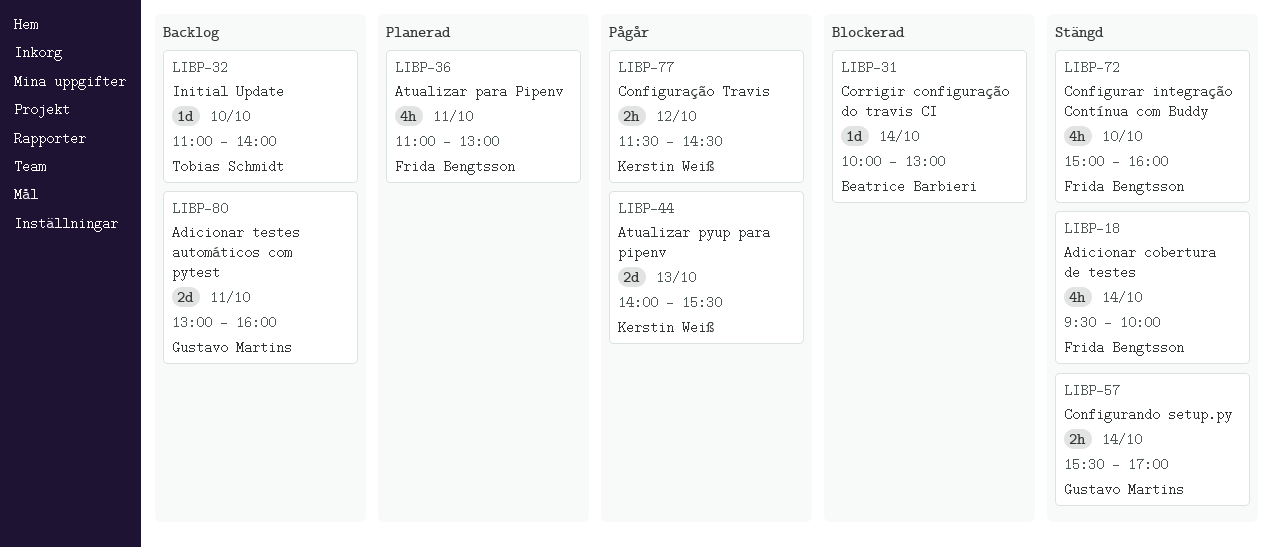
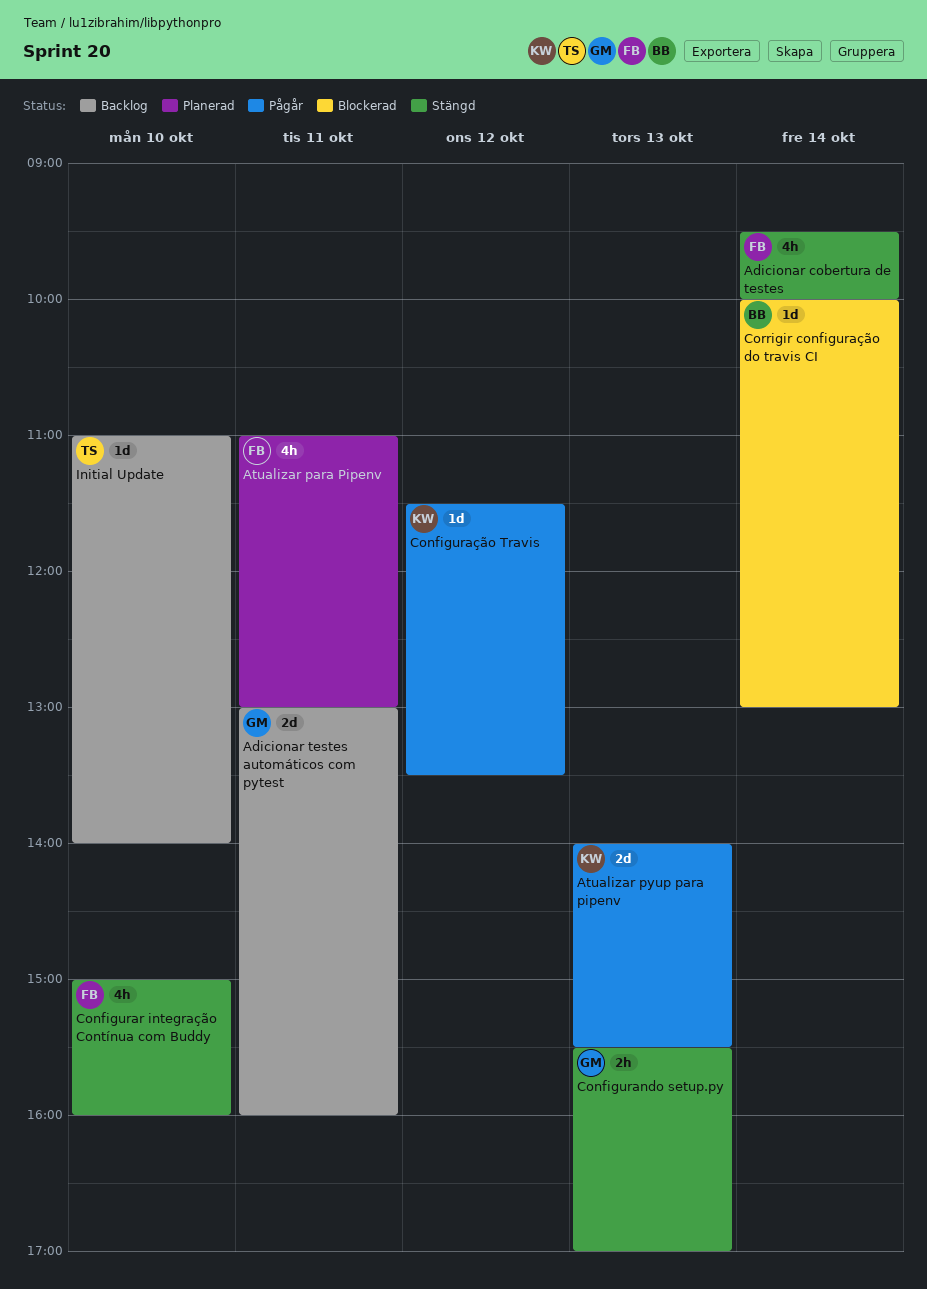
Configurando setup.py, day: Oct 14 -> Oct 13
Configuração Travis, estimate: 2h -> 1d
Configuração Travis, ends: 14:30 -> 13:30

